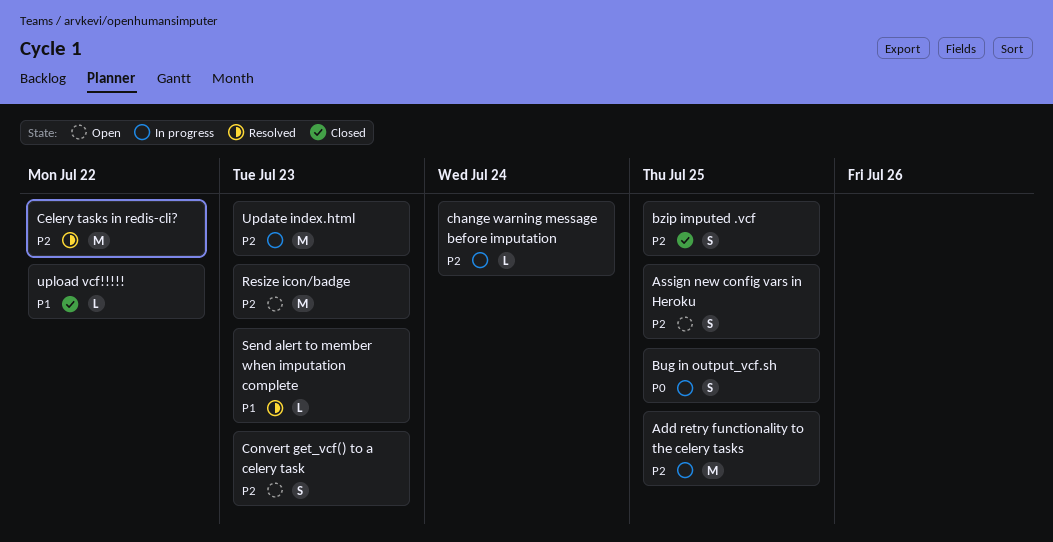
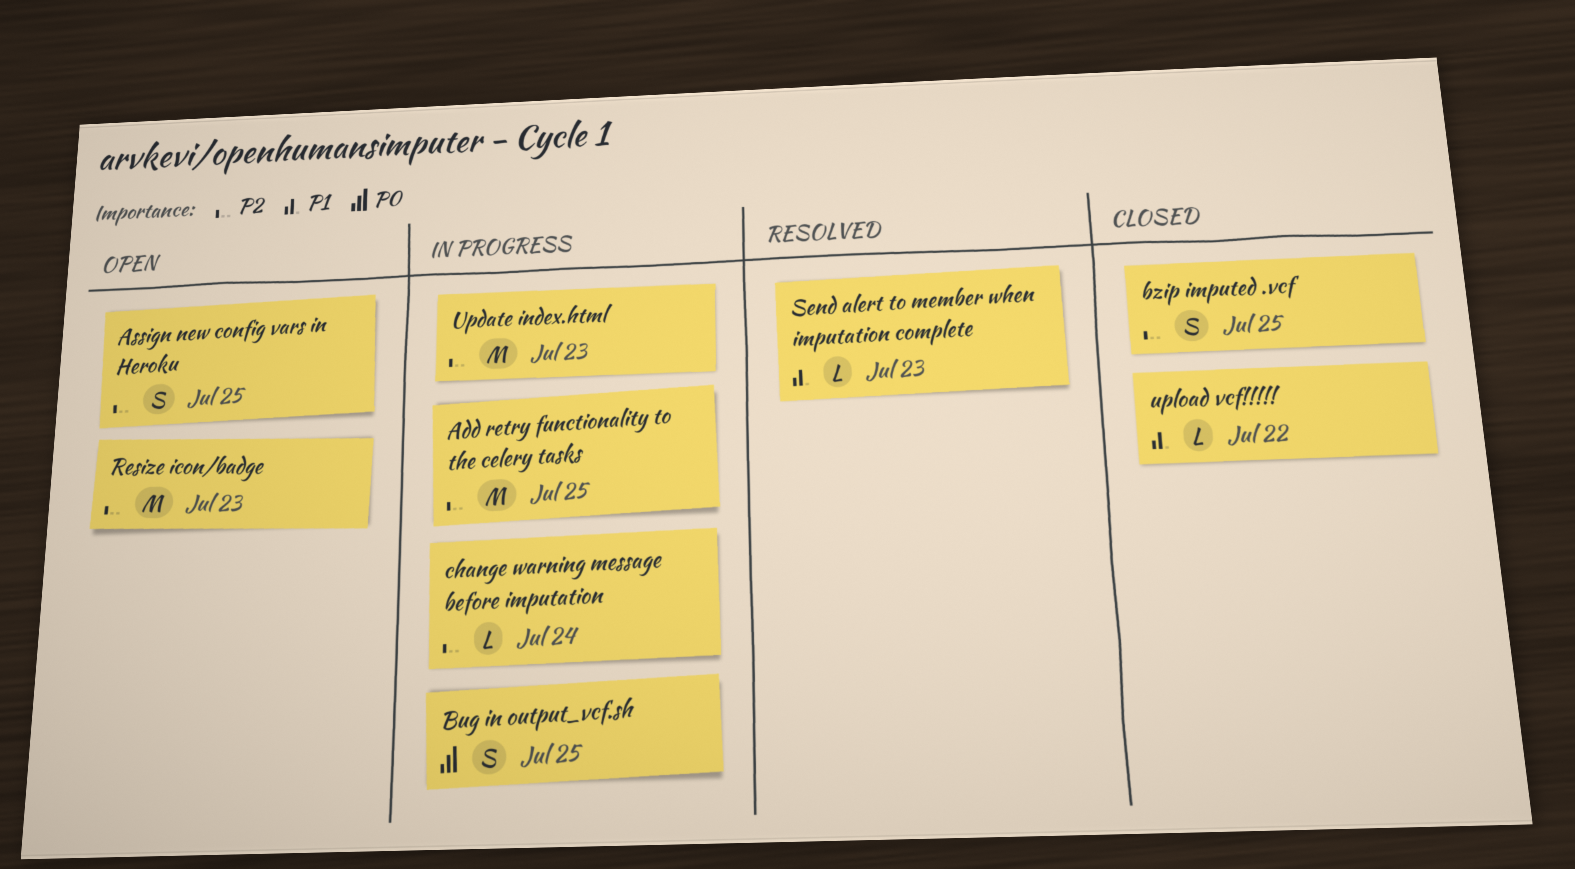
Celery tasks in redis-cli?: present -> none
Convert get_vcf() to a celery task: present -> none

